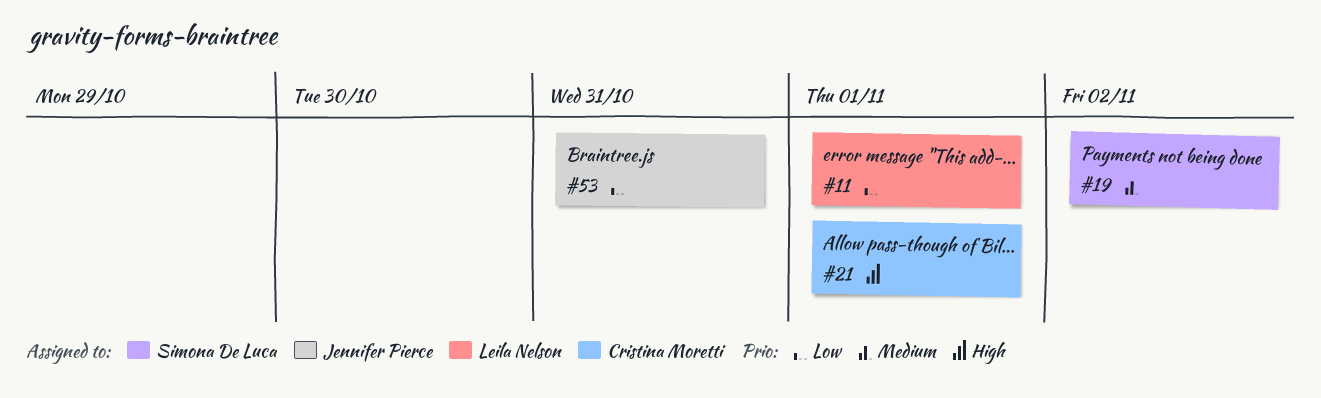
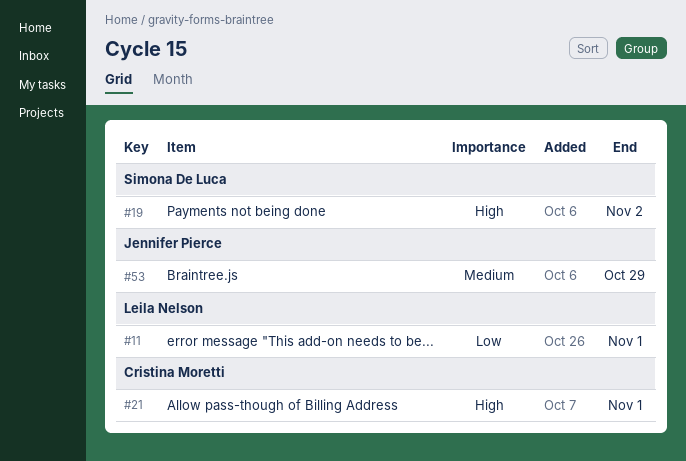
#19, priority: Medium -> High
#53, priority: Low -> Medium
#53, due: Oct 31 -> Oct 29

